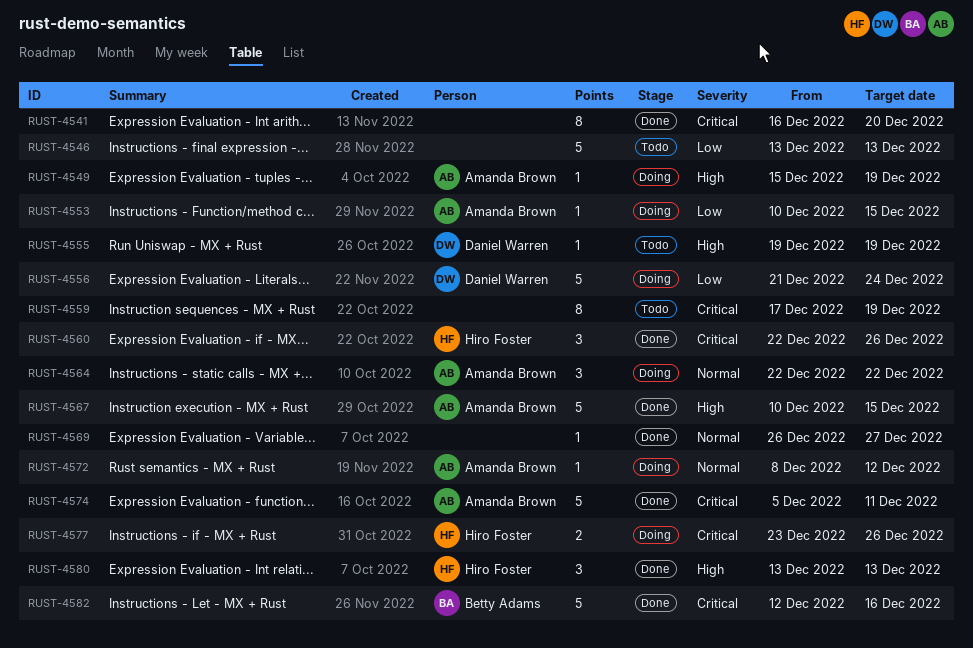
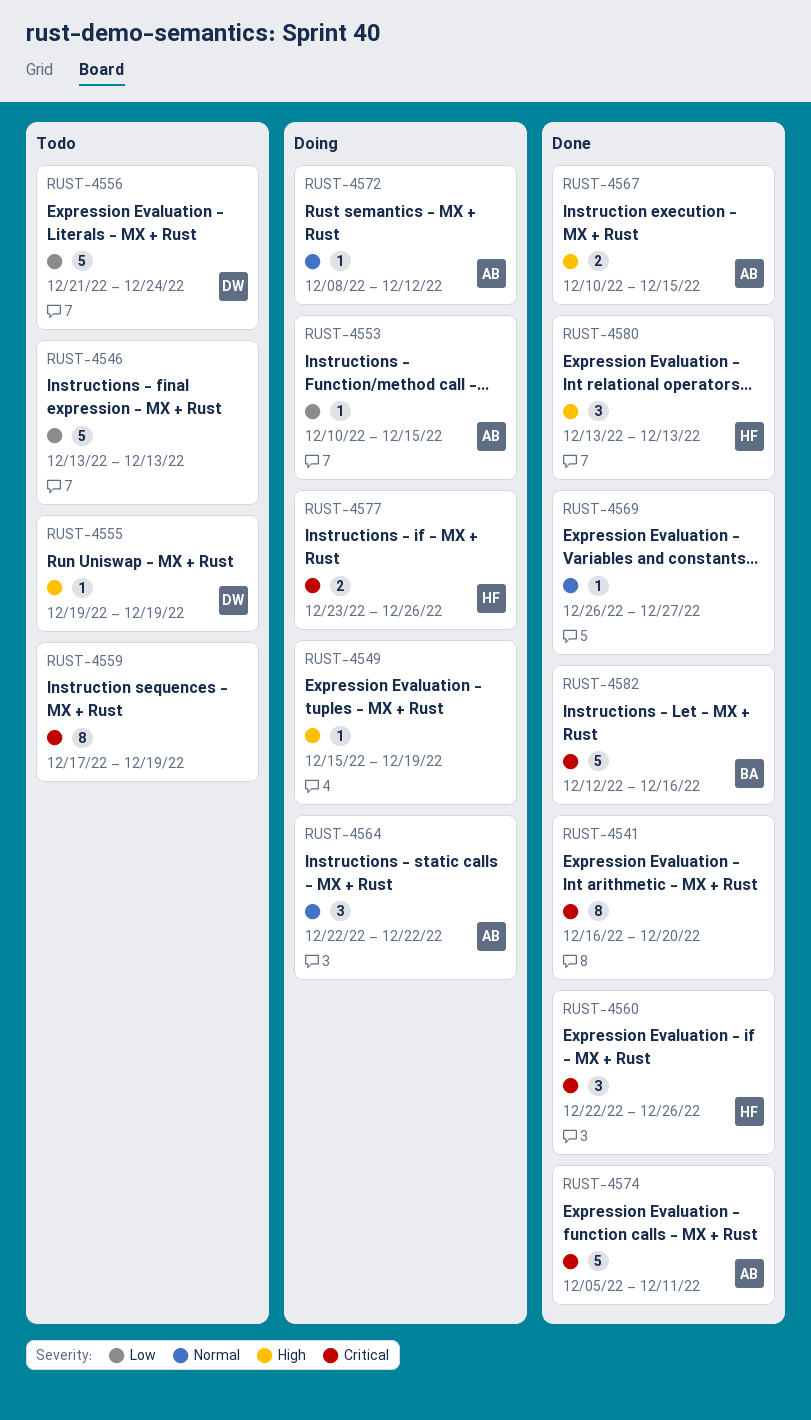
RUST-4549, owner: Amanda Brown -> none
RUST-4556, status: Doing -> Todo
RUST-4567, estimate: 5 -> 2

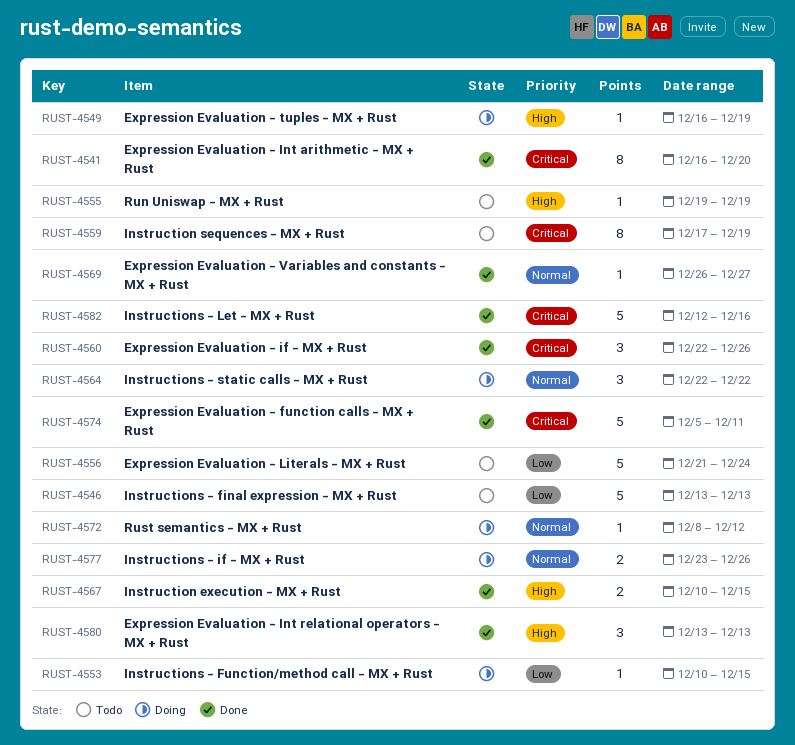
RUST-4549, start: Dec 15 -> Dec 16
RUST-4577, priority: Critical -> Normal

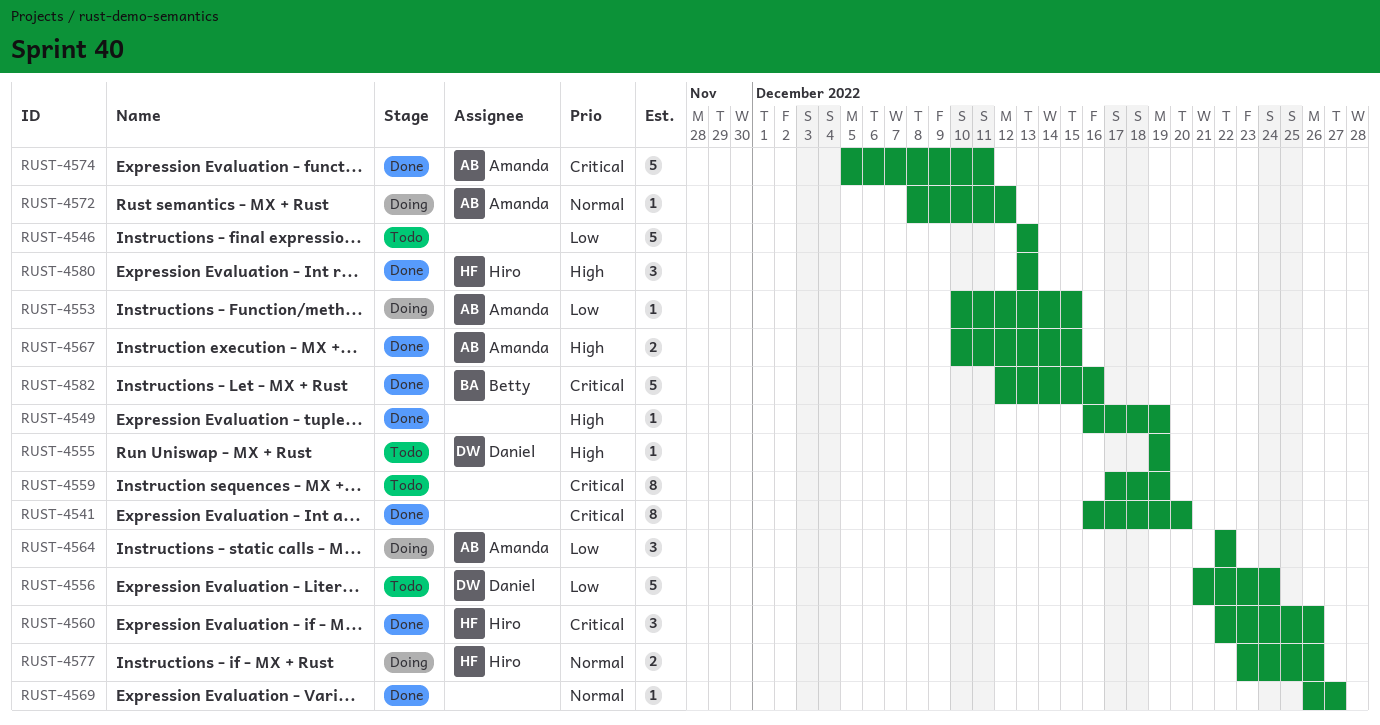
RUST-4549, status: Doing -> Done
RUST-4564, priority: Normal -> Low

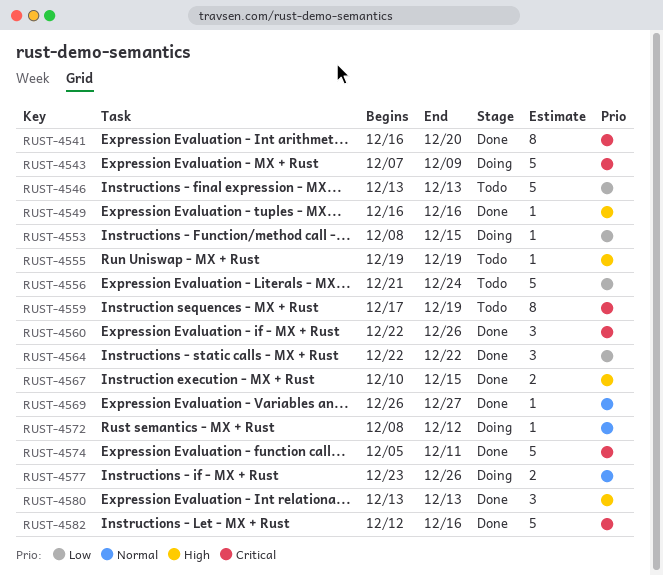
RUST-4543: none -> present
RUST-4549, due: Dec 19 -> Dec 16
RUST-4553, start: Dec 10 -> Dec 8
RUST-4564, status: Doing -> Done

